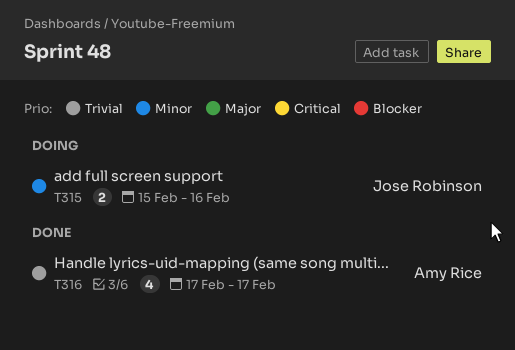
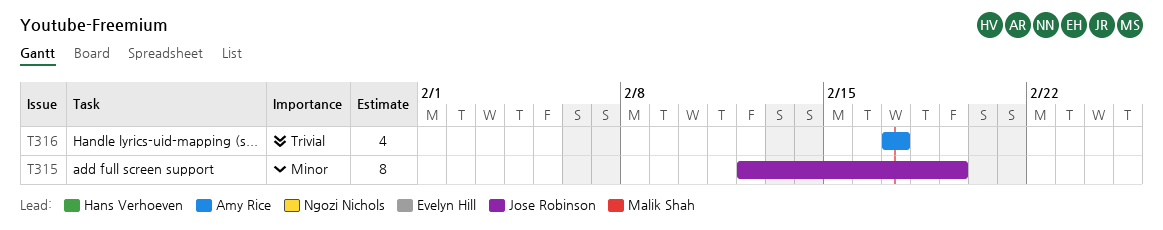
T315, estimate: 2 -> 8
T315, start: Feb 15 -> Feb 12
T315, due: Feb 16 -> Feb 19

